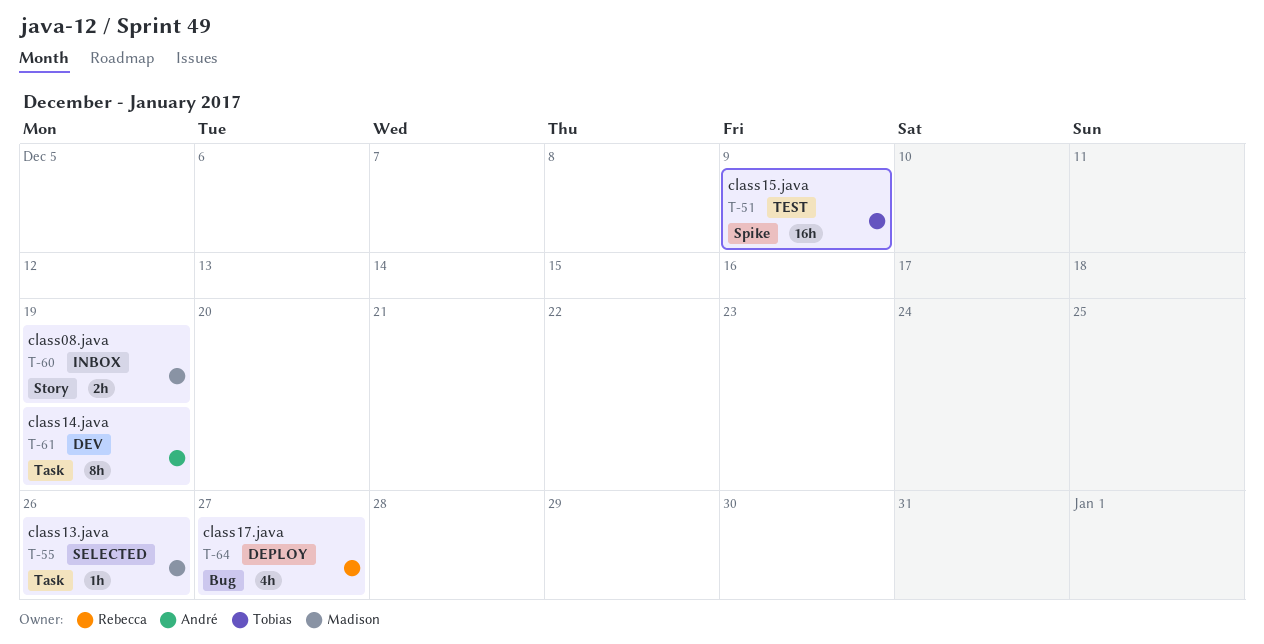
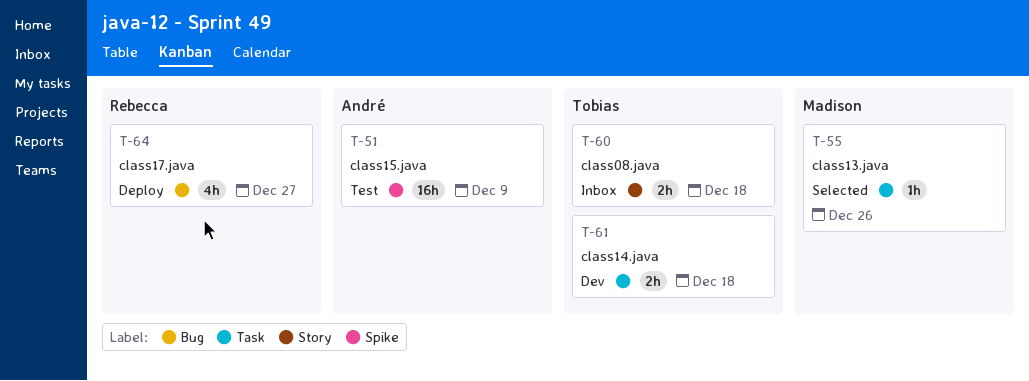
T-51, owner: Tobias -> André
T-60, owner: Madison -> Tobias
T-60, due: Dec 19 -> Dec 18
T-61, owner: André -> Tobias
T-61, estimate: 8h -> 2h
T-61, due: Dec 19 -> Dec 18

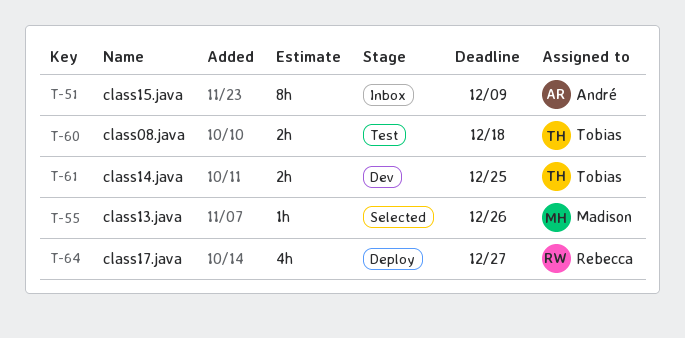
T-51, status: Test -> Inbox
T-51, estimate: 16h -> 8h
T-60, status: Inbox -> Test
T-61, due: Dec 18 -> Dec 25

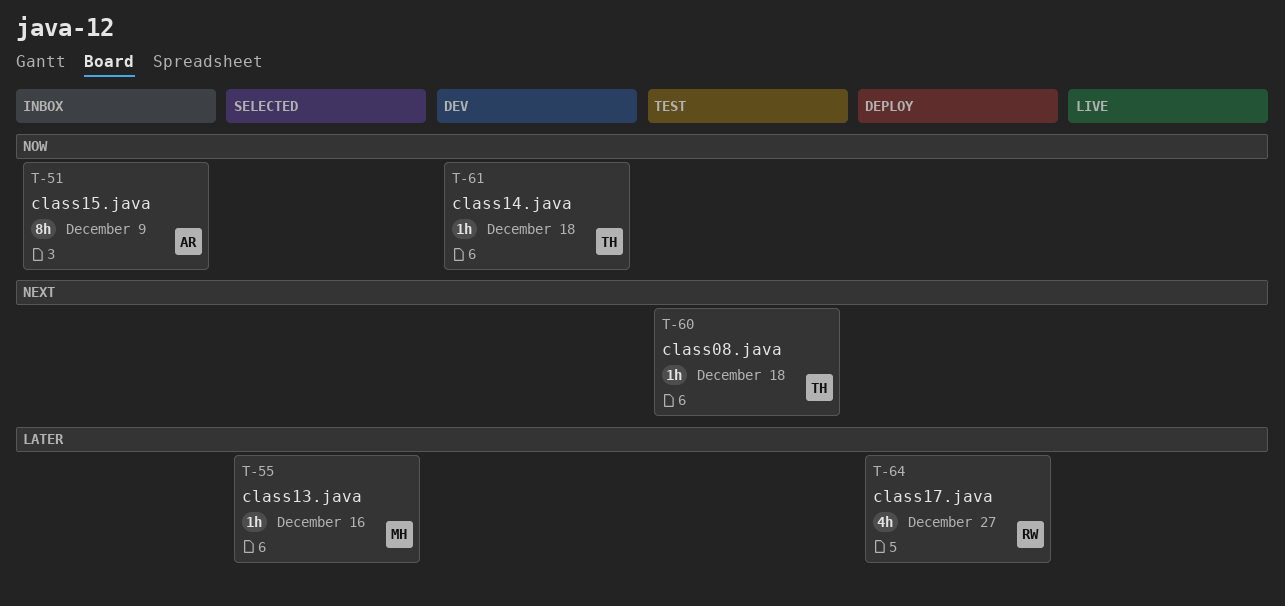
T-55, due: Dec 26 -> Dec 16
T-60, estimate: 2h -> 1h
T-61, estimate: 2h -> 1h
T-61, due: Dec 25 -> Dec 18

